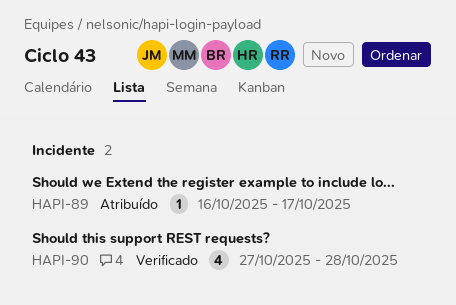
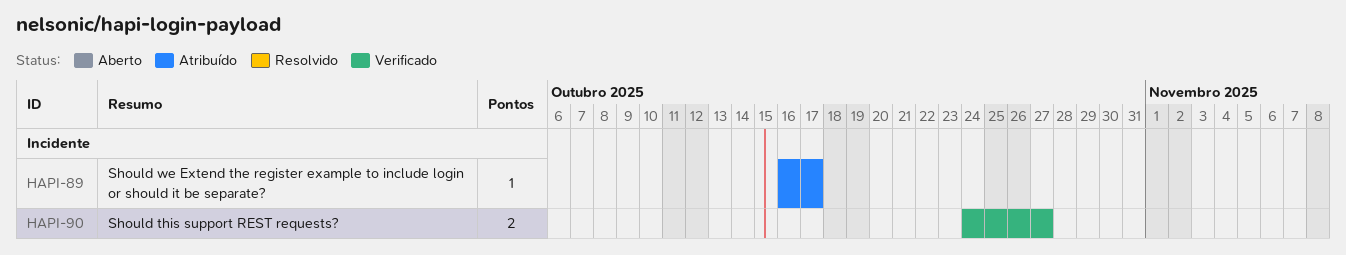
HAPI-90, estimate: 4 -> 2
HAPI-90, start: Oct 27 -> Oct 24
HAPI-90, due: Oct 28 -> Oct 27

